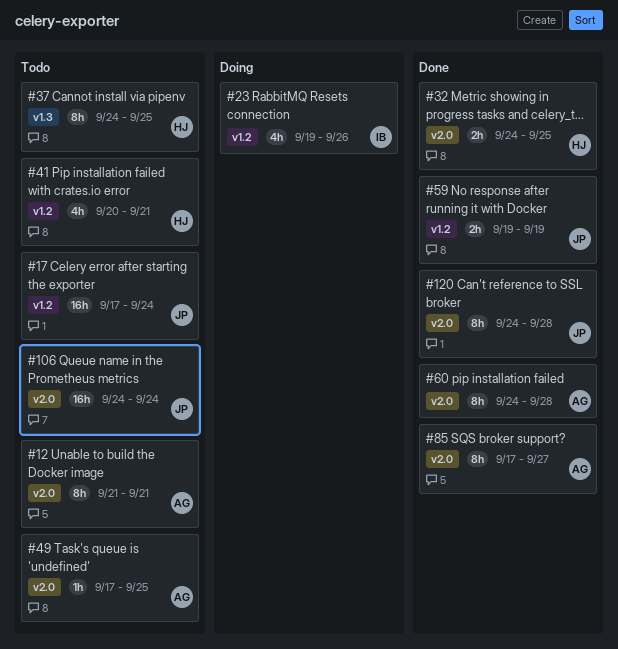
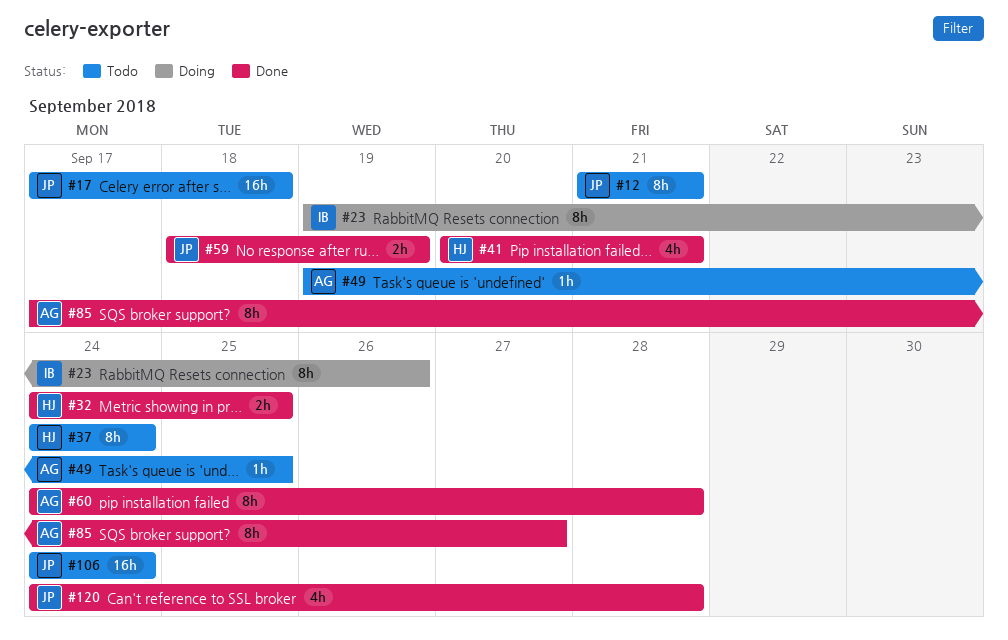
#12, owner: AG -> JP
#17, due: Sep 24 -> Sep 18
#23, estimate: 4h -> 8h
#37, due: Sep 25 -> Sep 24
#41, status: Todo -> Done
#49, start: Sep 17 -> Sep 19
#59, start: Sep 19 -> Sep 18
#120, estimate: 8h -> 4h

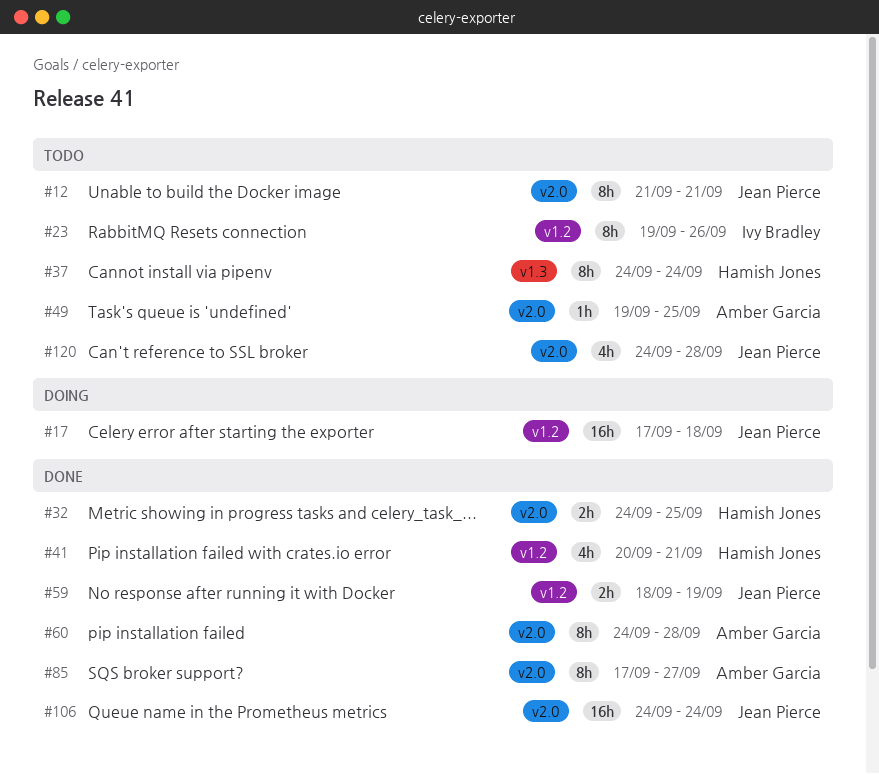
#17, status: Todo -> Doing
#23, status: Doing -> Todo
#106, status: Todo -> Done
#120, status: Done -> Todo

